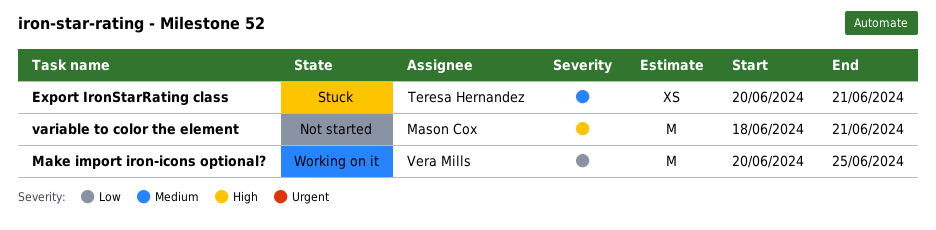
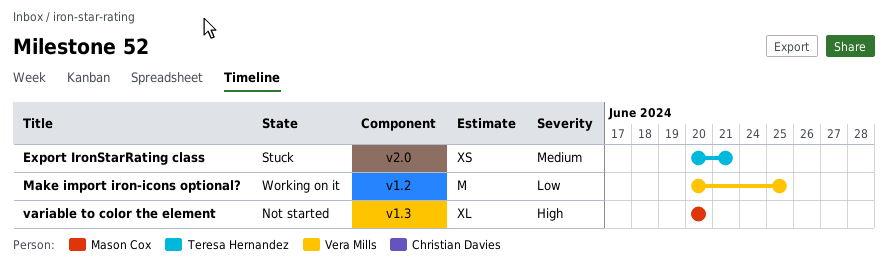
variable to color the element, estimate: M -> XL
variable to color the element, start: Jun 18 -> Jun 20
variable to color the element, due: Jun 21 -> Jun 20

